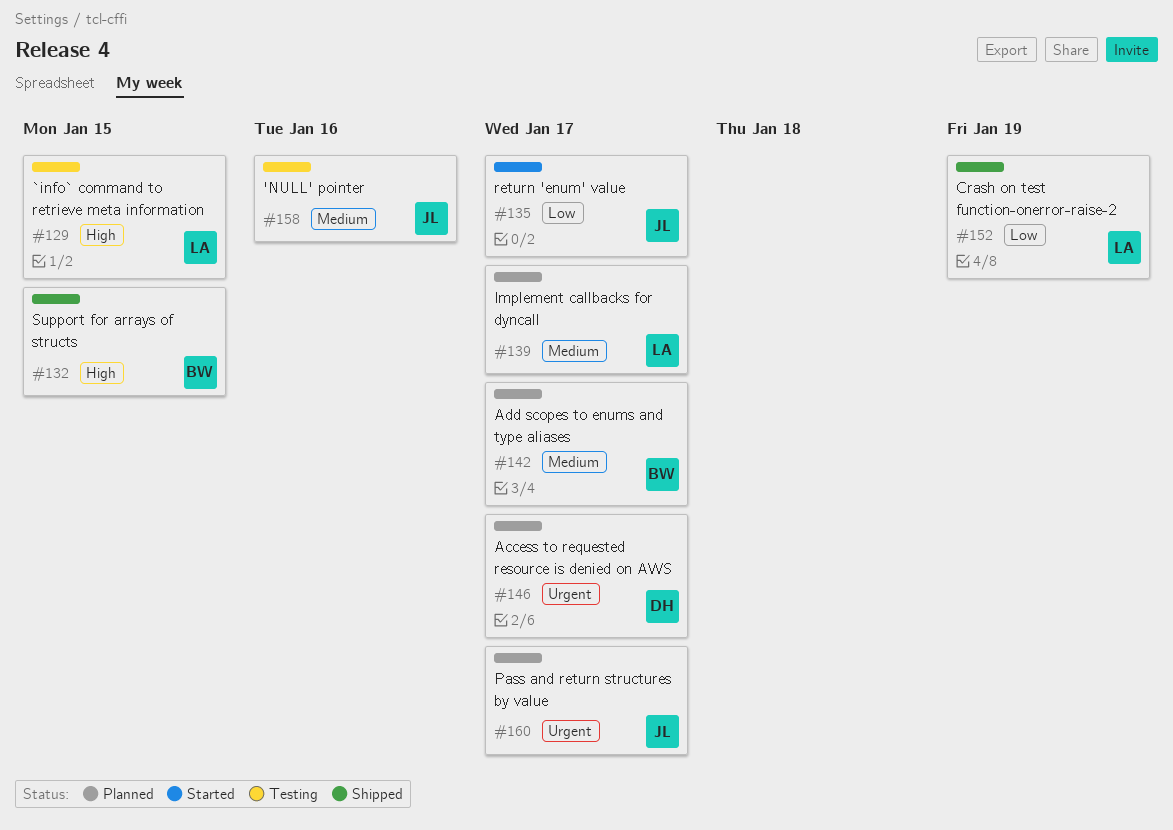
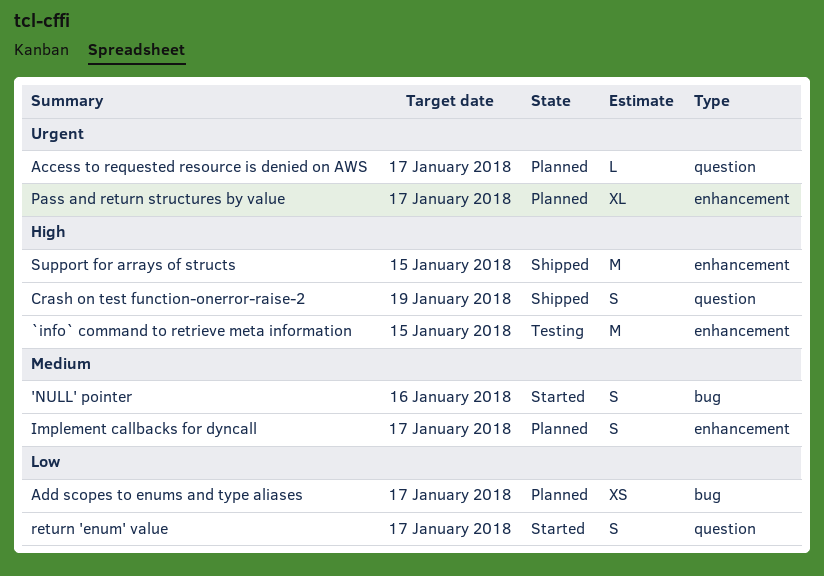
'NULL' pointer, status: Testing -> Started
Add scopes to enums and type aliases, priority: Medium -> Low
Crash on test function-onerror-raise-2, priority: Low -> High

